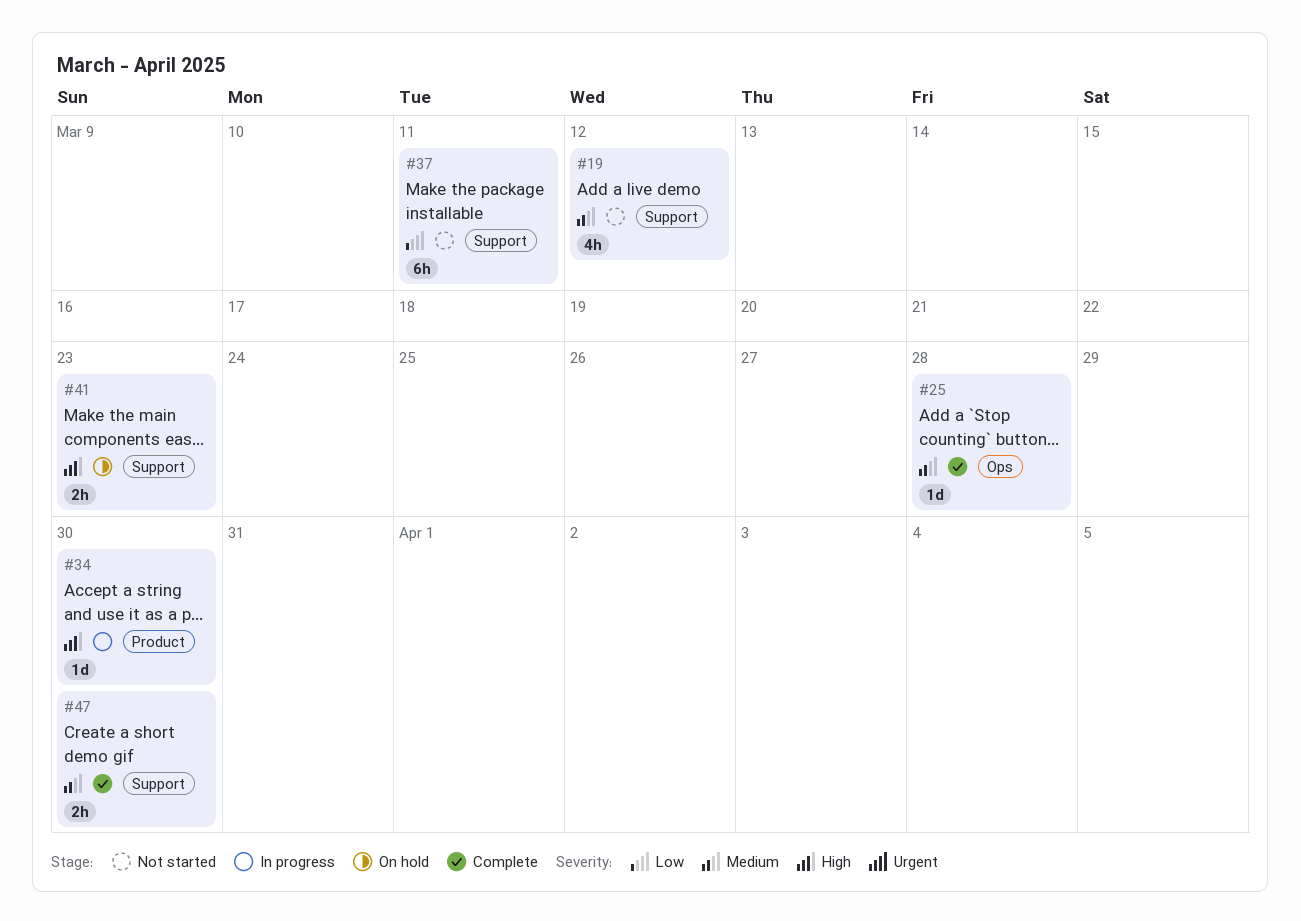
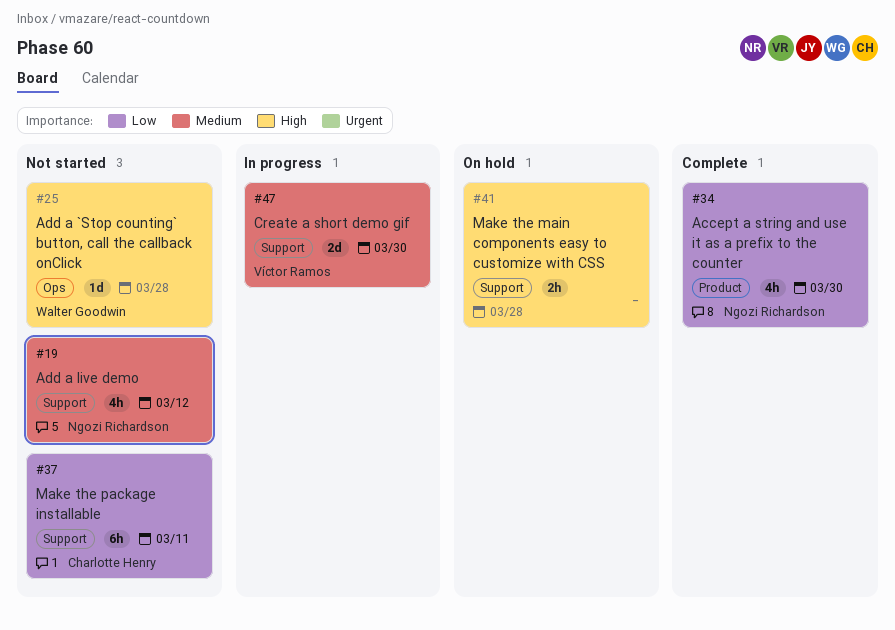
#25, status: Complete -> Not started
#25, priority: Medium -> High
#34, status: In progress -> Complete
#34, priority: High -> Low
#34, estimate: 1d -> 4h
#41, due: Mar 23 -> Mar 28
#47, status: Complete -> In progress
#47, estimate: 2h -> 2d

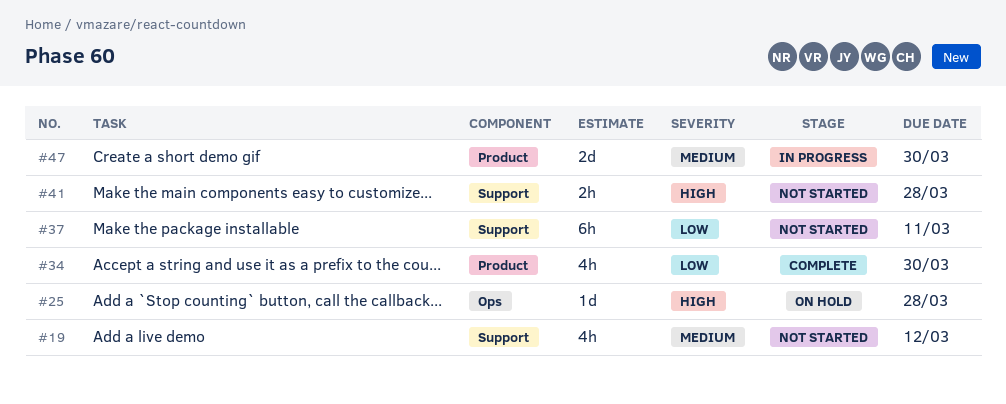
#25, status: Not started -> On hold
#41, status: On hold -> Not started
#47, label: Support -> Product

